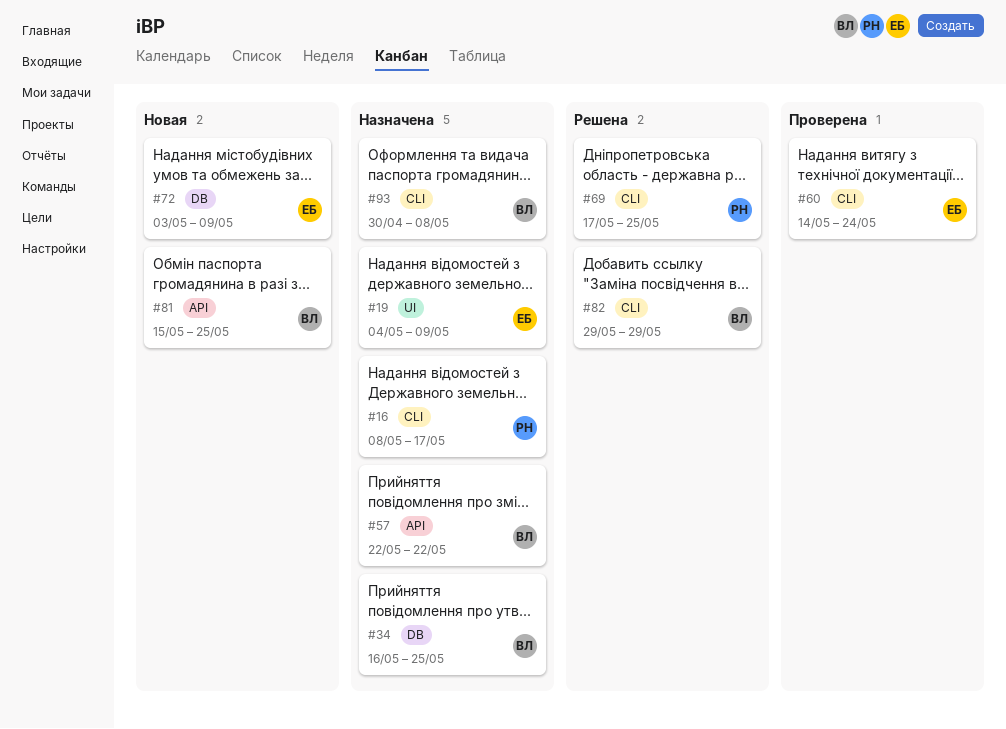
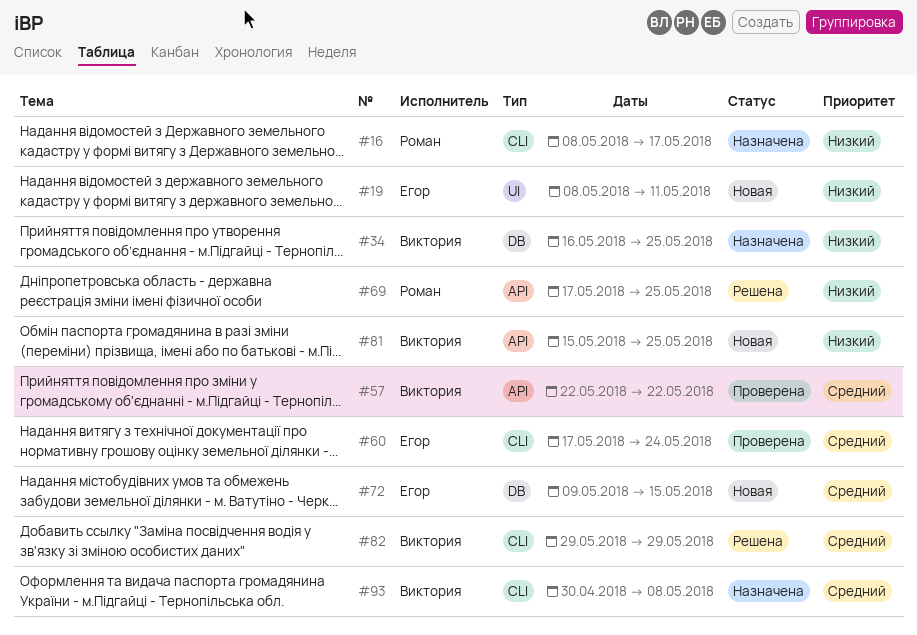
#19, status: Назначена -> Новая
#19, start: May 4 -> May 8
#19, due: May 9 -> May 11
#57, status: Назначена -> Проверена
#60, start: May 14 -> May 17
#69, label: CLI -> API
#72, start: May 3 -> May 9
#72, due: May 9 -> May 15

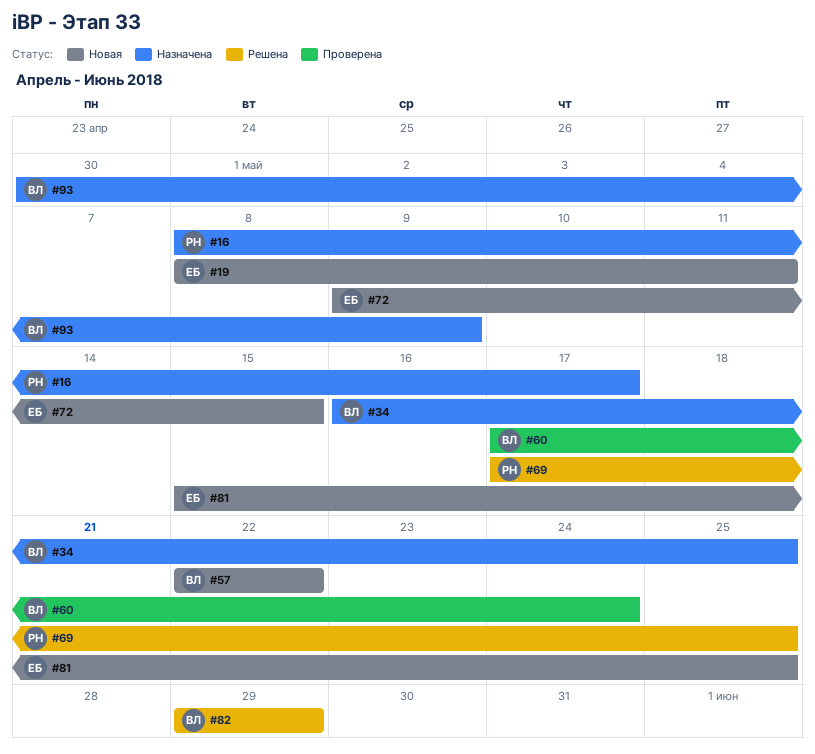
#57, status: Проверена -> Новая
#60, owner: Егор -> Виктория
#81, owner: Виктория -> Егор
#93, due: May 8 -> May 9

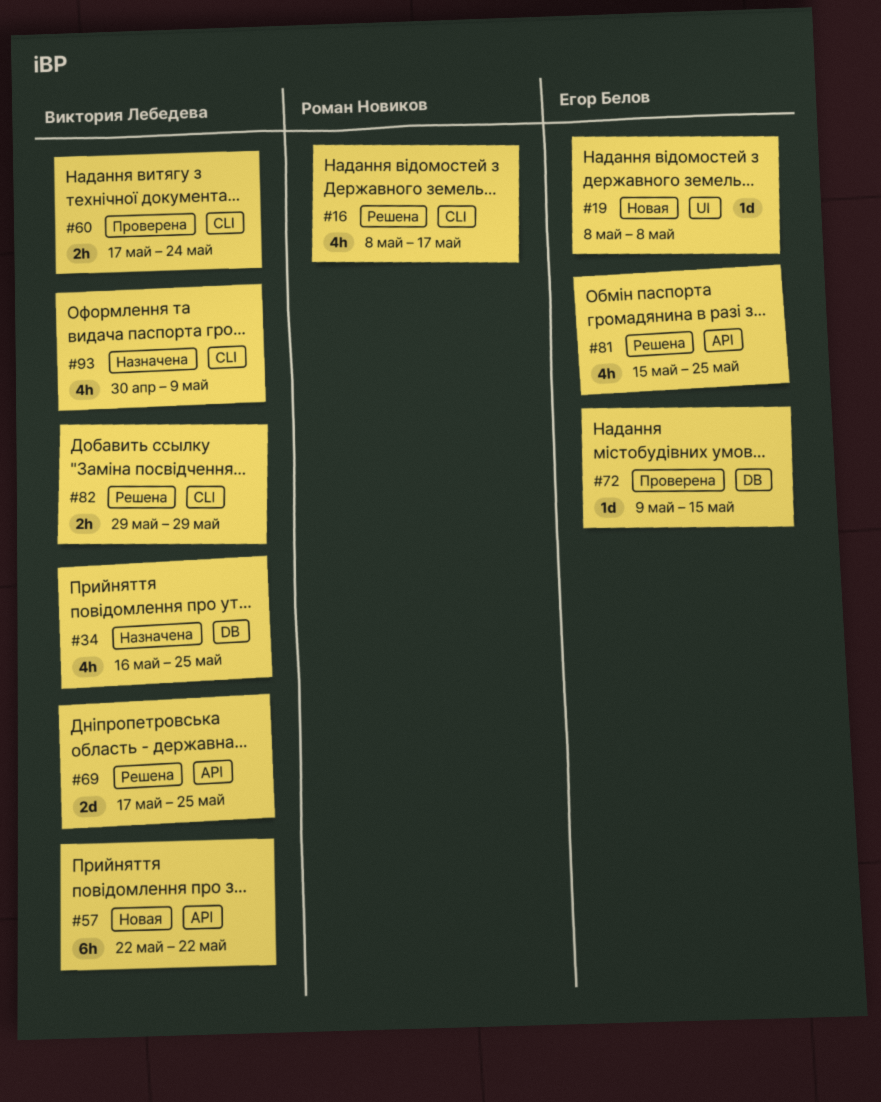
#16, status: Назначена -> Решена
#19, due: May 11 -> May 8
#69, owner: Роман Новиков -> Виктория Лебедева
#72, status: Новая -> Проверена
#81, status: Новая -> Решена

